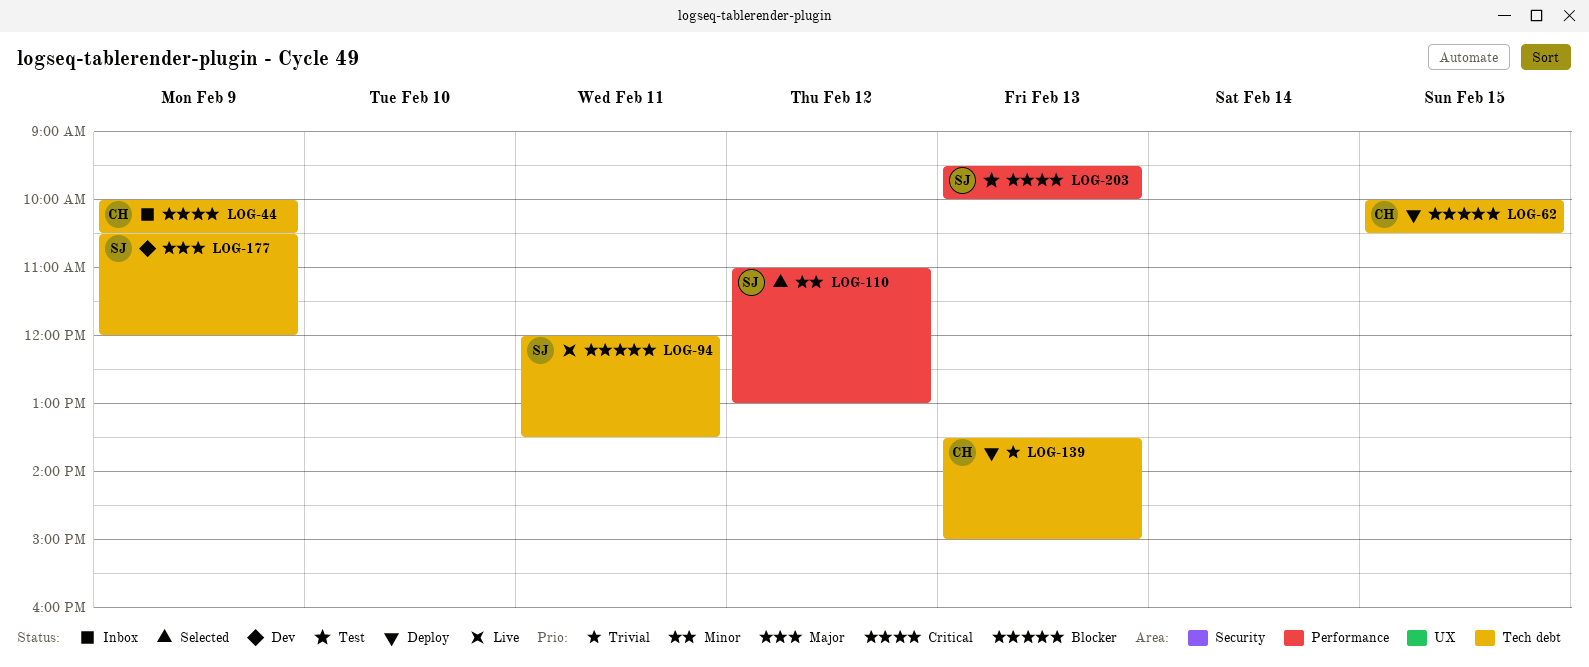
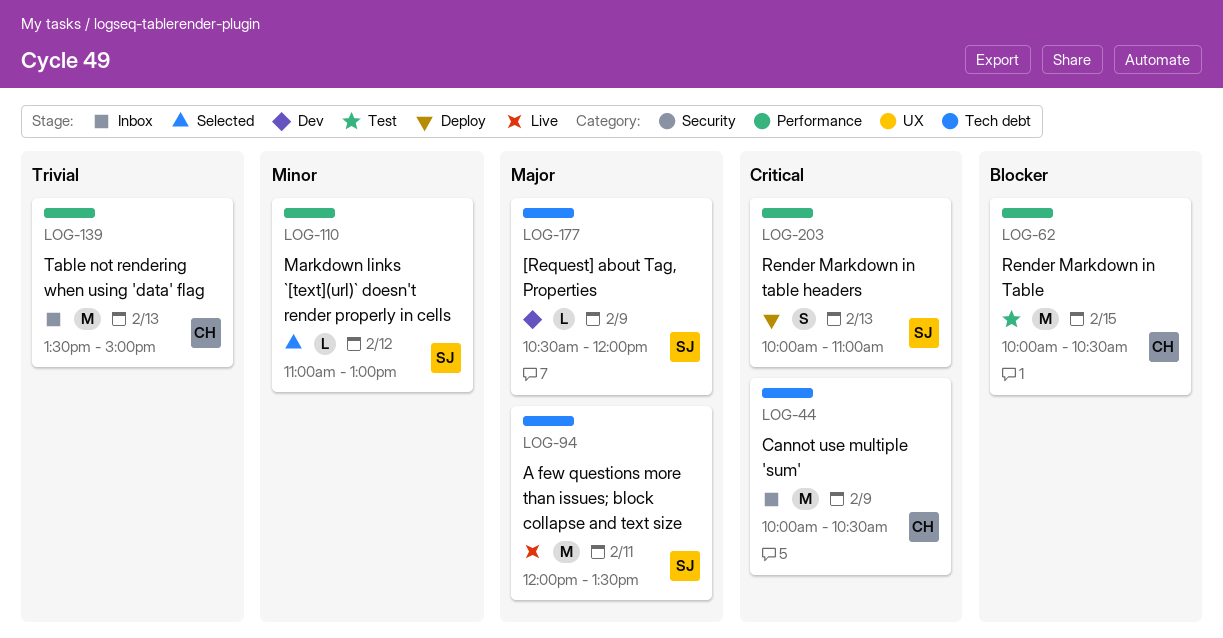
LOG-62, status: Deploy -> Test
LOG-62, label: Tech debt -> Performance
LOG-94, priority: Blocker -> Major
LOG-139, status: Deploy -> Inbox
LOG-139, label: Tech debt -> Performance
LOG-203, status: Test -> Deploy
LOG-203, begins: 09:30 -> 10:00
LOG-203, ends: 10:00 -> 11:00

